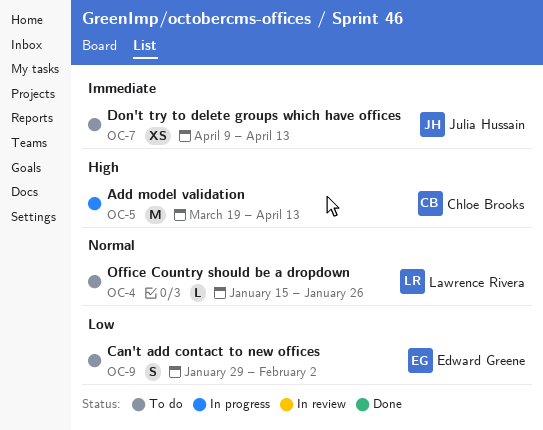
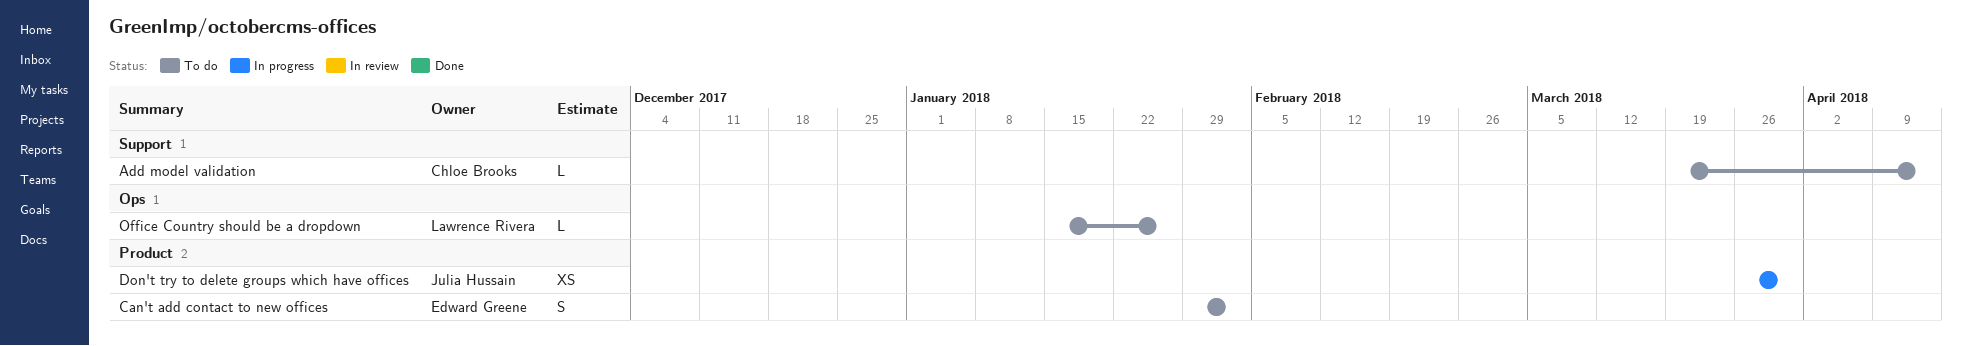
Add model validation, status: In progress -> To do
Add model validation, estimate: M -> L
Don't try to delete groups which have offices, status: To do -> In progress
Don't try to delete groups which have offices, start: Apr 9 -> Mar 26
Don't try to delete groups which have offices, due: Apr 13 -> Mar 30

